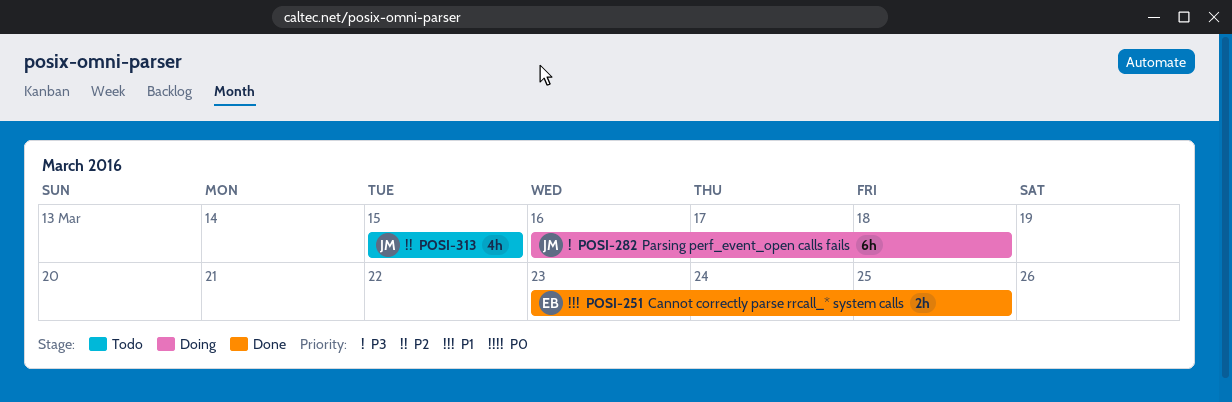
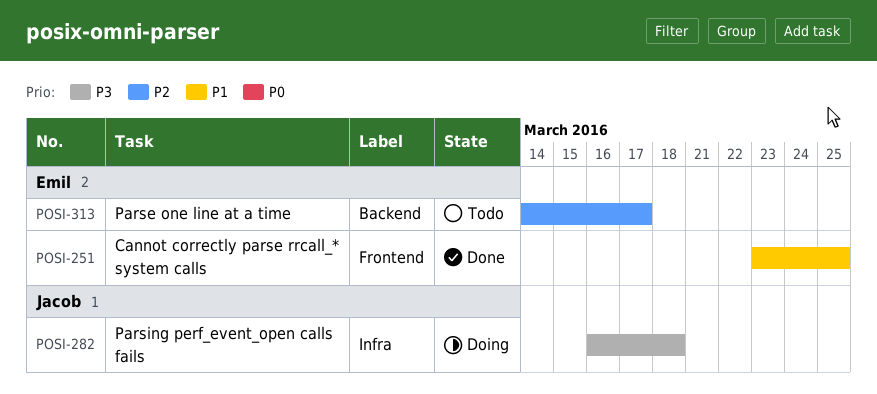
POSI-313, owner: Jacob -> Emil
POSI-313, start: Mar 15 -> Mar 14
POSI-313, due: Mar 15 -> Mar 17

